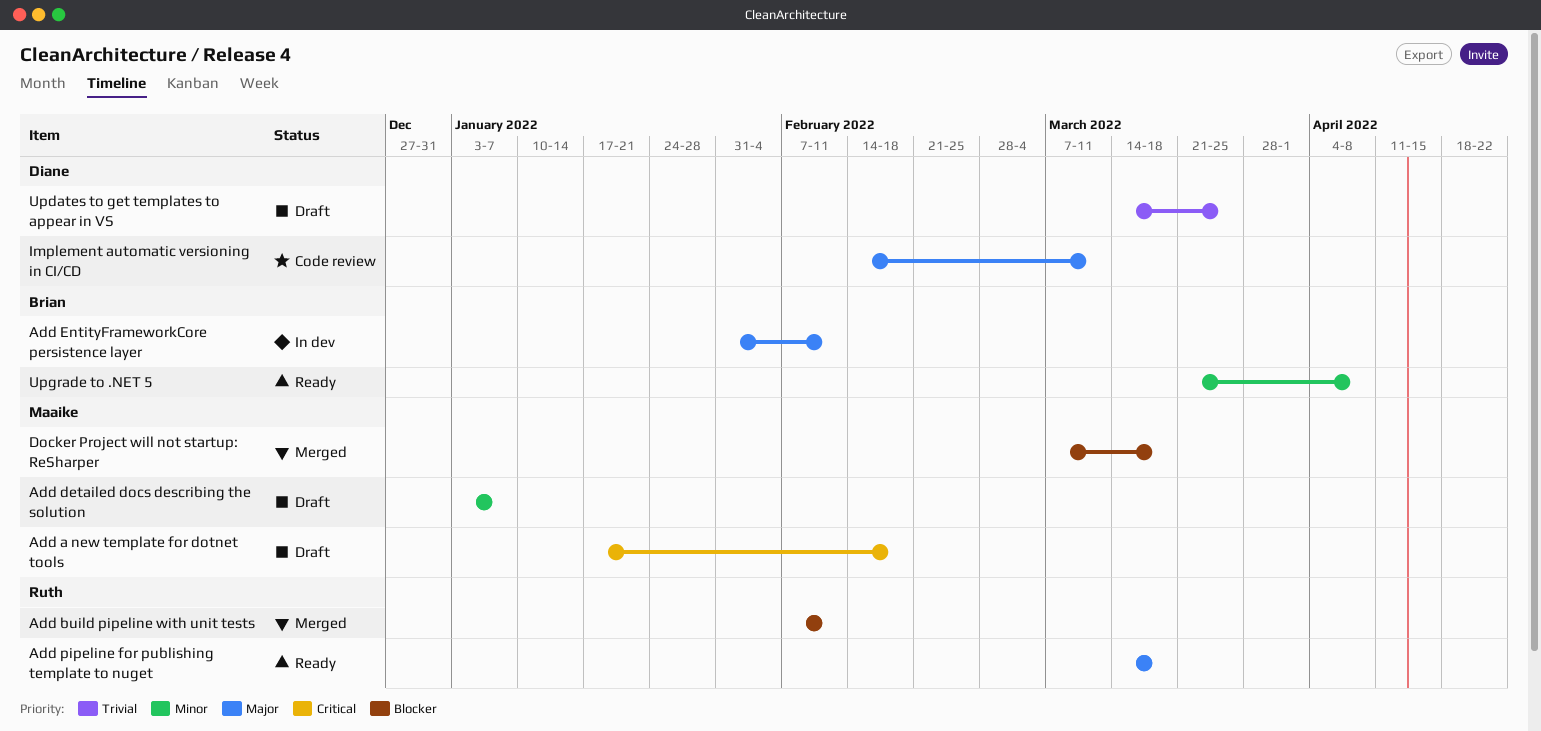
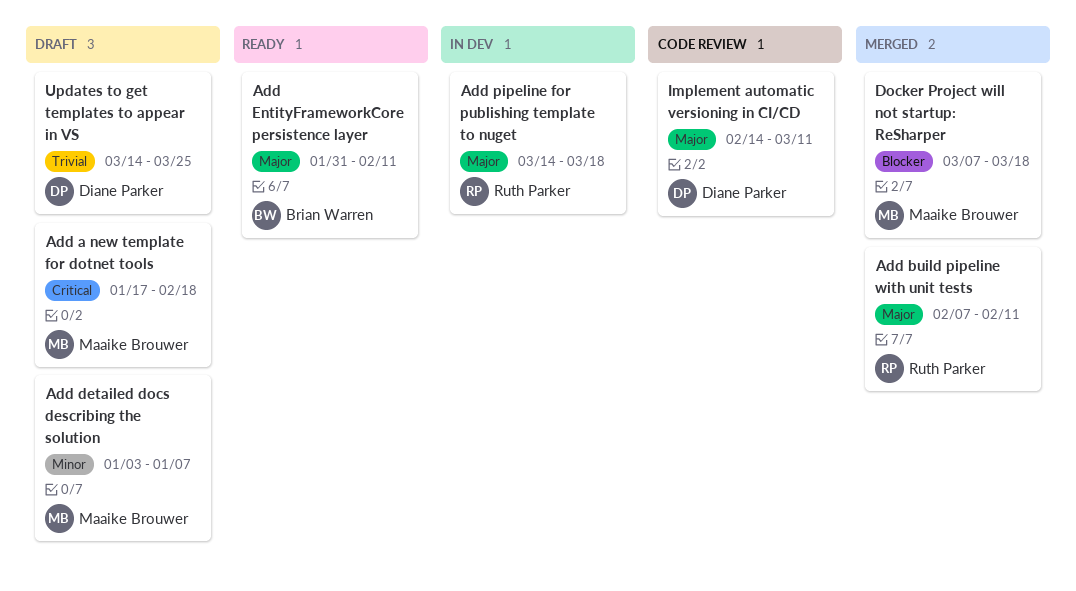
Add build pipeline with unit tests, priority: Blocker -> Major
Add EntityFrameworkCore persistence layer, status: In dev -> Ready
Add pipeline for publishing template to nuget, status: Ready -> In dev
Upgrade to .NET 5: present -> none

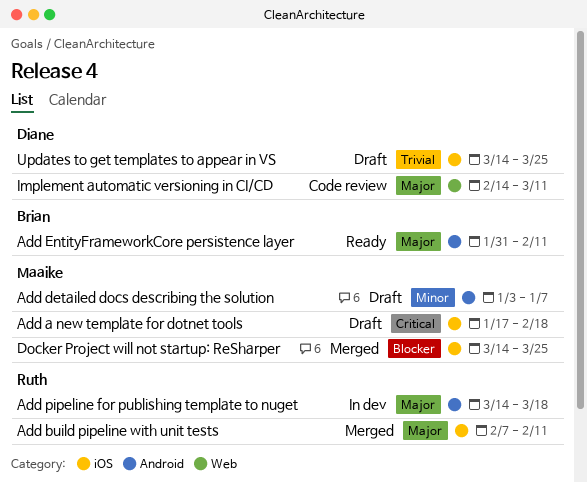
Docker Project will not startup: ReSharper, start: Mar 7 -> Mar 14
Docker Project will not startup: ReSharper, due: Mar 18 -> Mar 25

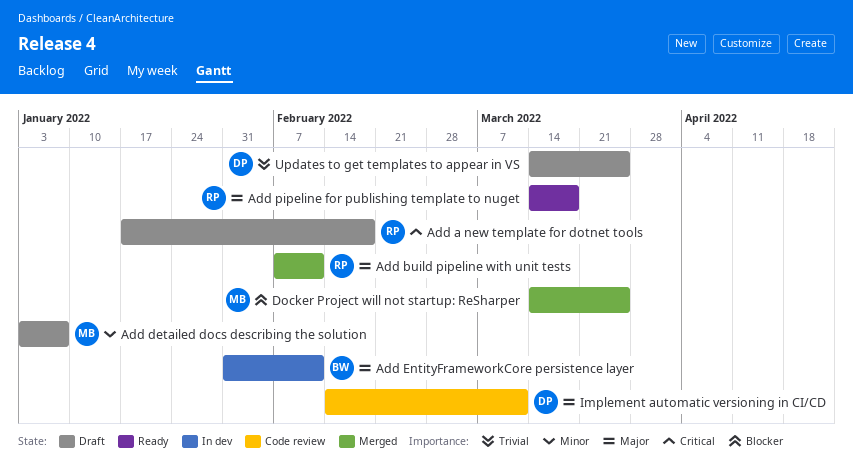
Add a new template for dotnet tools, owner: Maaike -> Ruth
Add EntityFrameworkCore persistence layer, status: Ready -> In dev
Add pipeline for publishing template to nuget, status: In dev -> Ready

